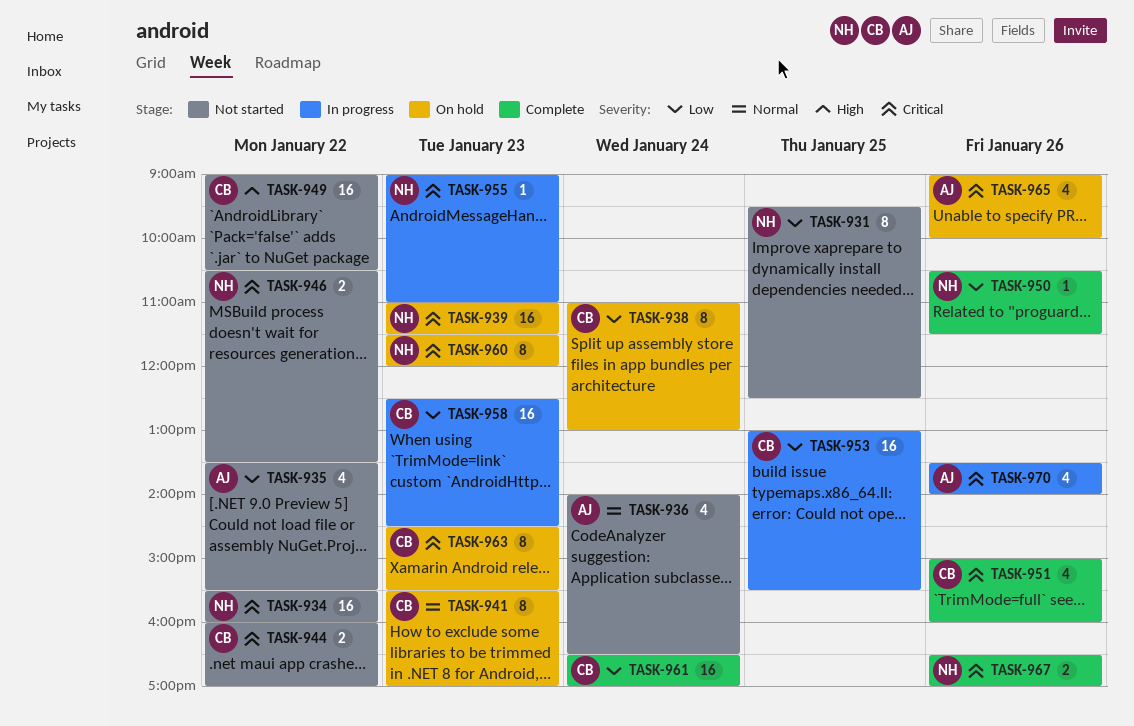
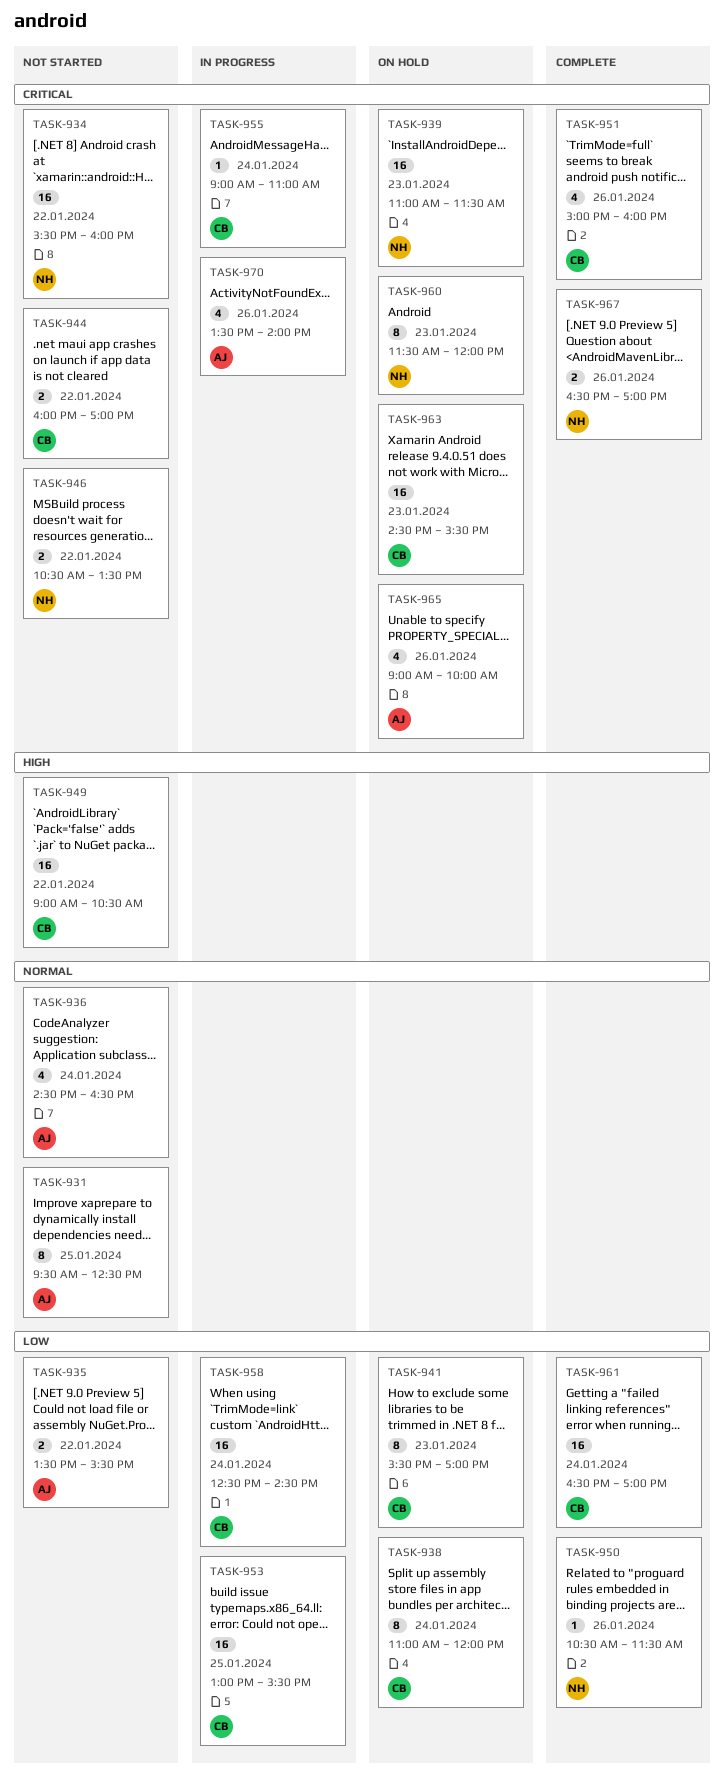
TASK-931, owner: NH -> AJ
TASK-931, priority: Low -> Normal
TASK-935, estimate: 4 -> 2
TASK-936, begins: 14:00 -> 14:30
TASK-938, ends: 13:00 -> 12:00
TASK-941, priority: Normal -> Low
TASK-955, owner: NH -> CB
TASK-955, day: Jan 23 -> Jan 24
TASK-958, day: Jan 23 -> Jan 24
TASK-963, estimate: 8 -> 16

